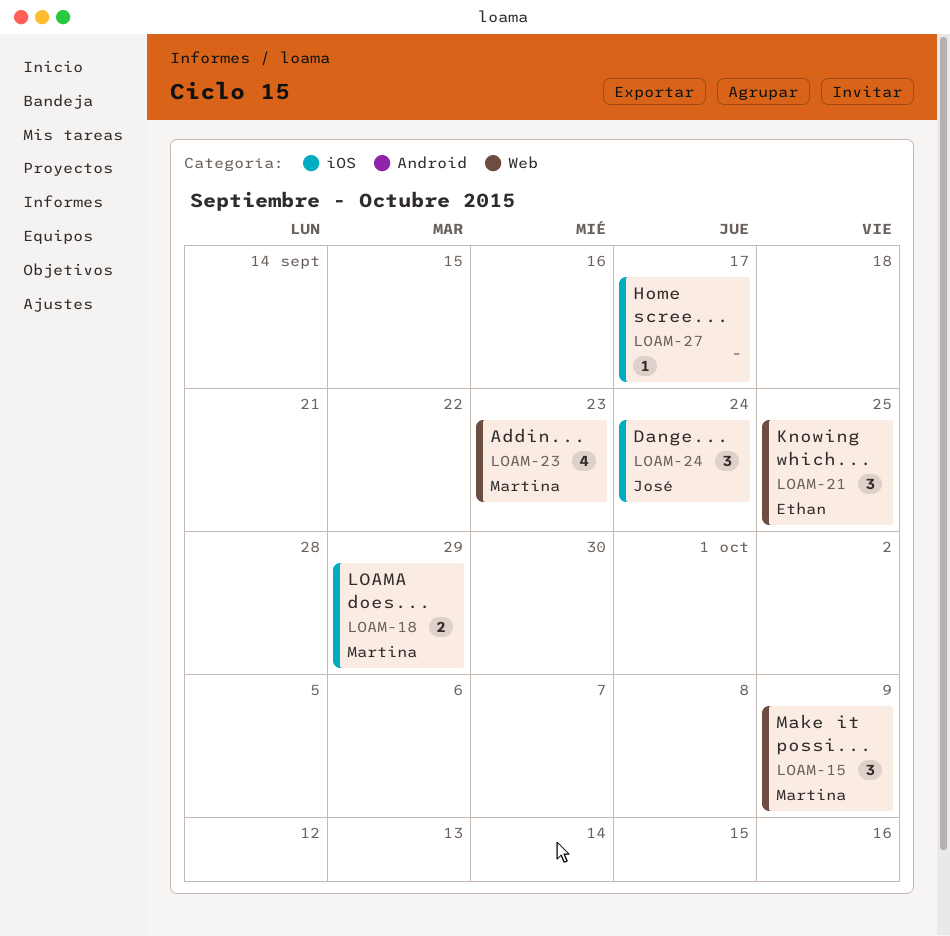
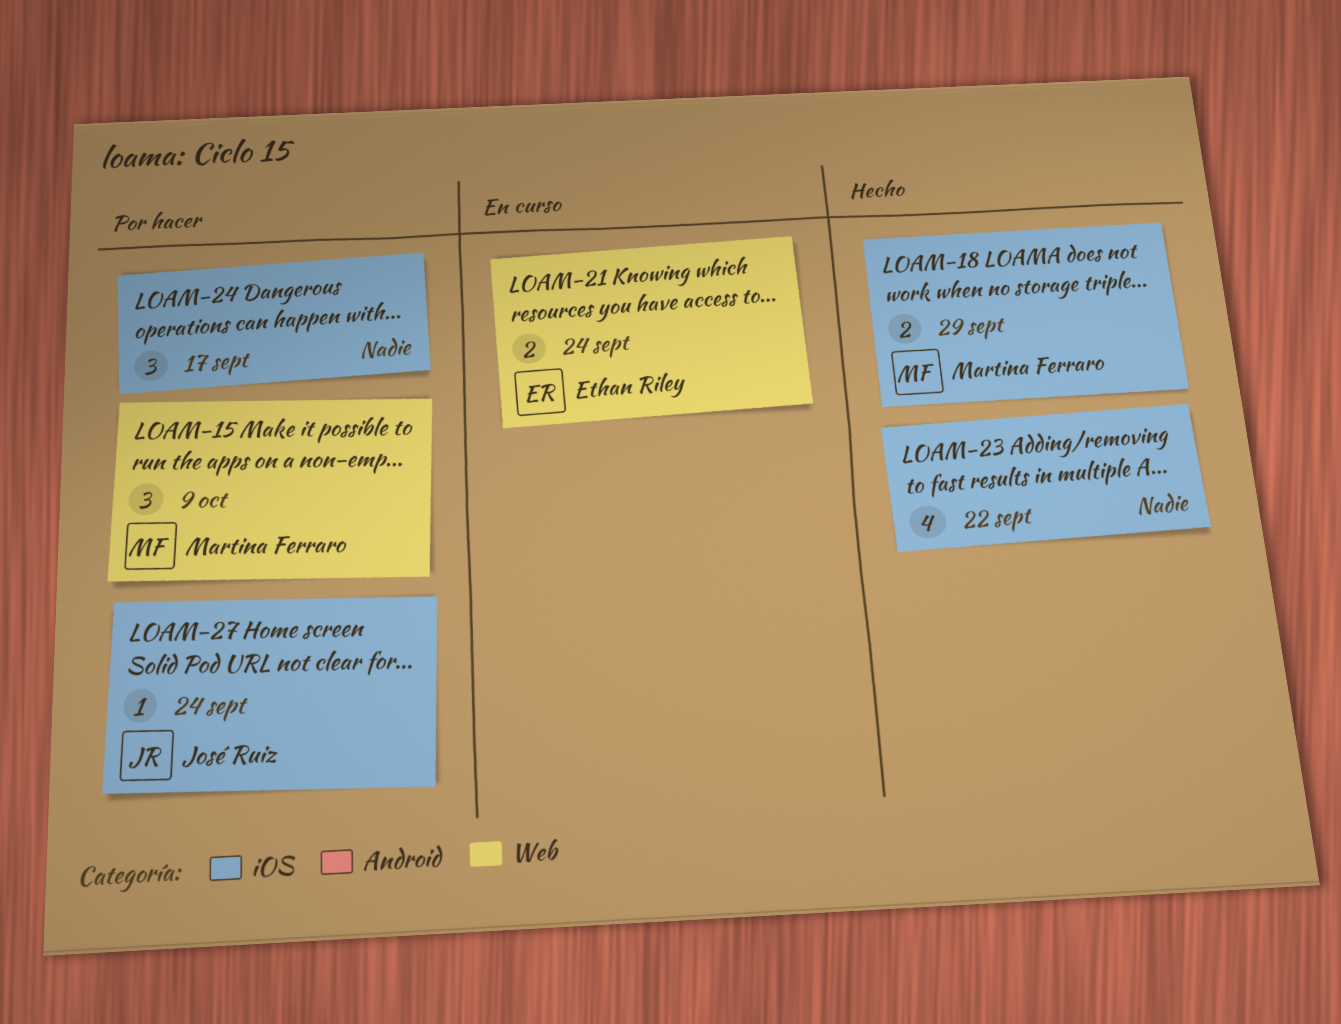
LOAM-21, estimate: 3 -> 2
LOAM-21, due: Sep 25 -> Sep 24
LOAM-23, owner: Martina Ferraro -> none
LOAM-23, label: Web -> iOS
LOAM-23, due: Sep 23 -> Sep 22
LOAM-24, owner: José Ruiz -> none
LOAM-24, due: Sep 24 -> Sep 17
LOAM-27, owner: none -> José Ruiz
LOAM-27, due: Sep 17 -> Sep 24

